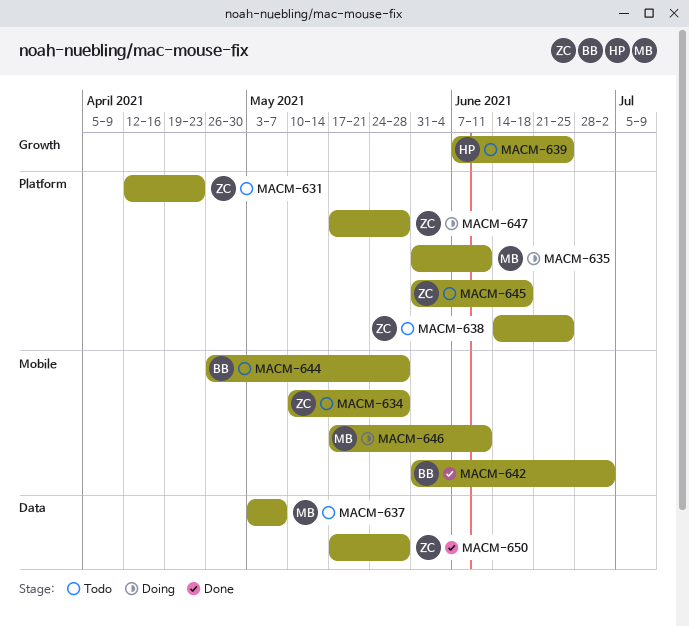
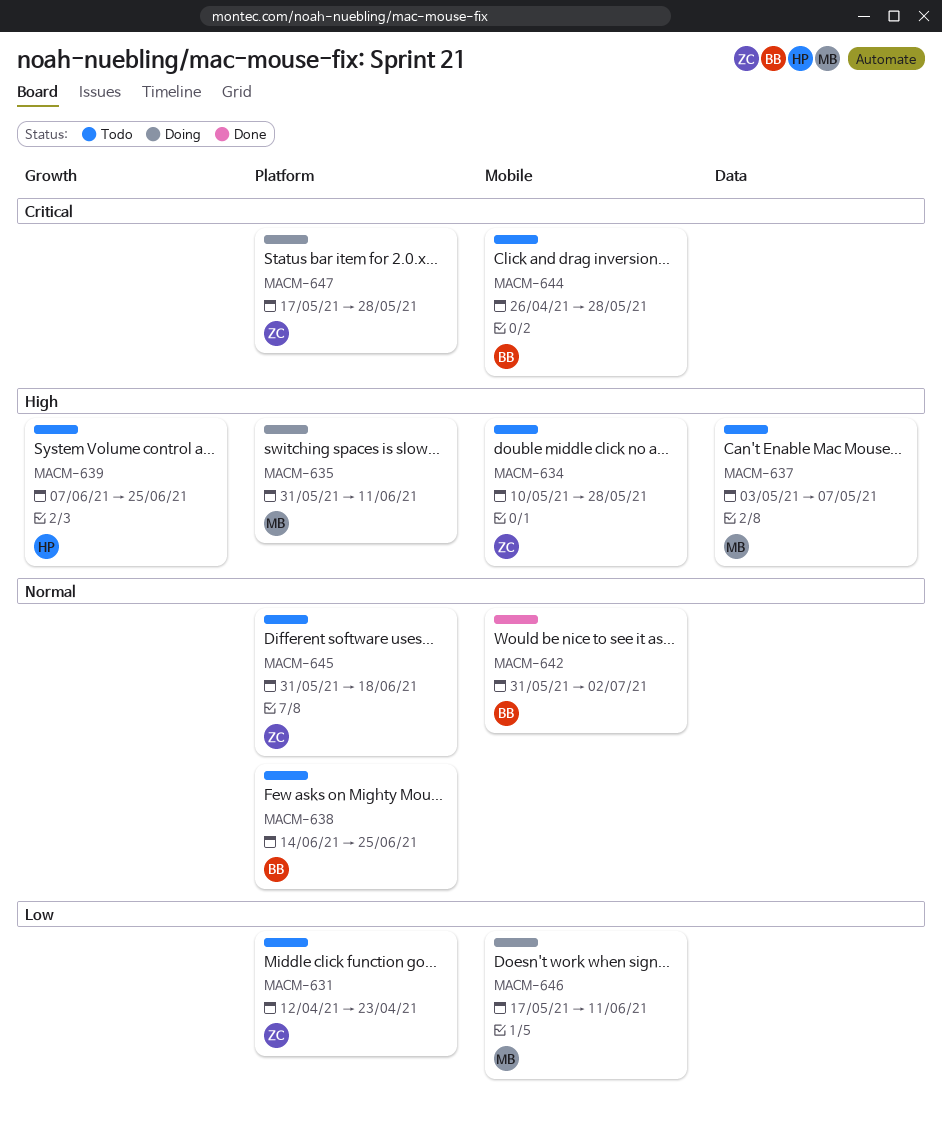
MACM-638, owner: ZC -> BB
MACM-650: present -> none

